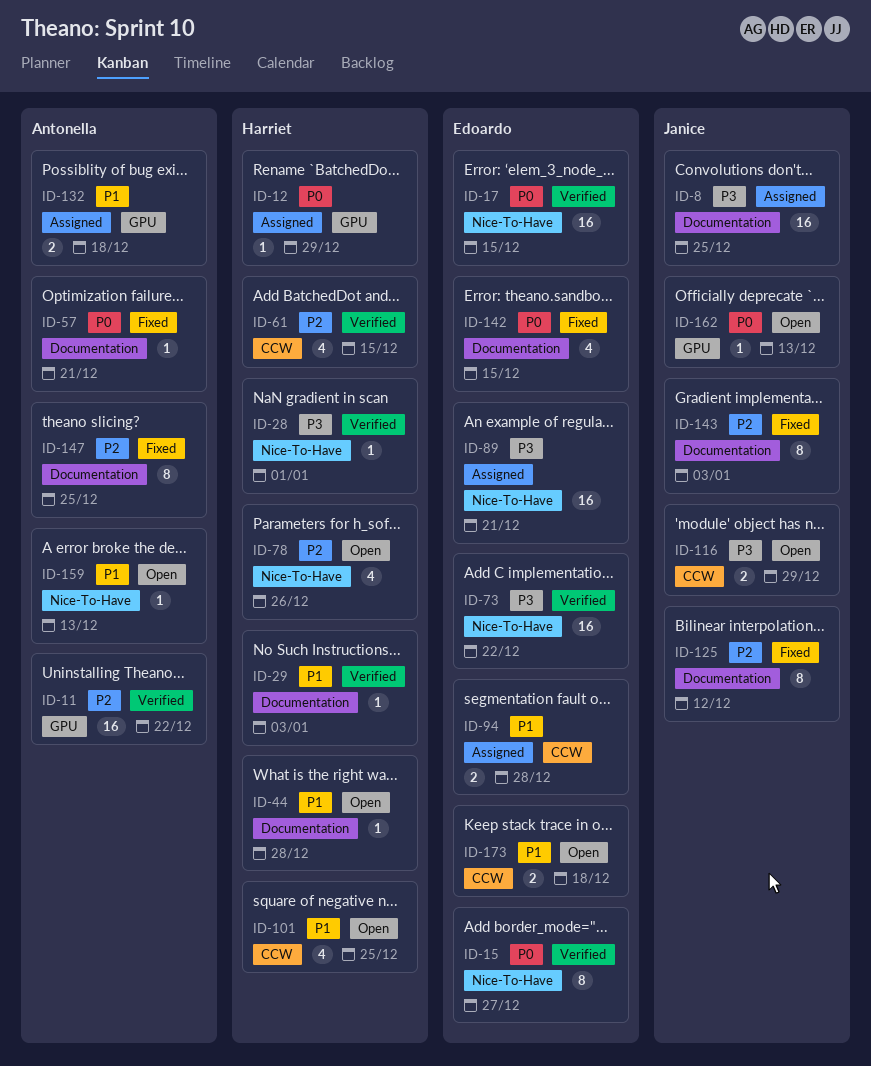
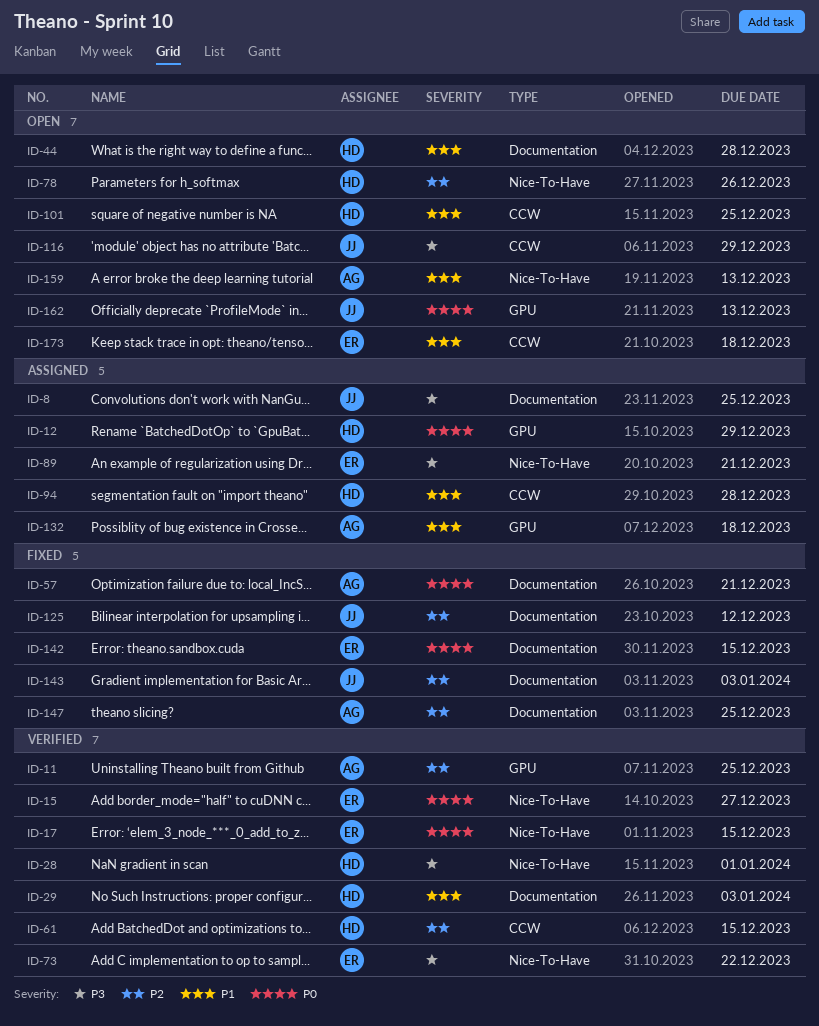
ID-11, due: Dec 22 -> Dec 25
ID-94, owner: Edoardo -> Harriet

